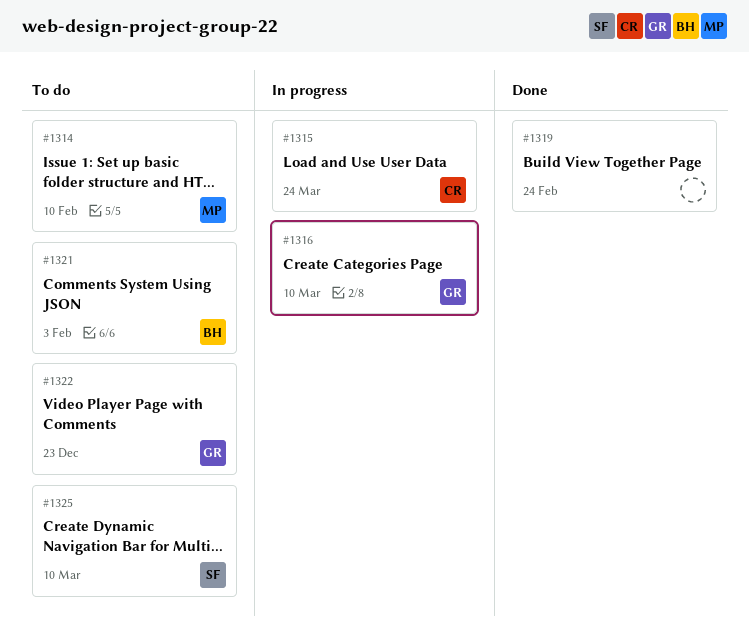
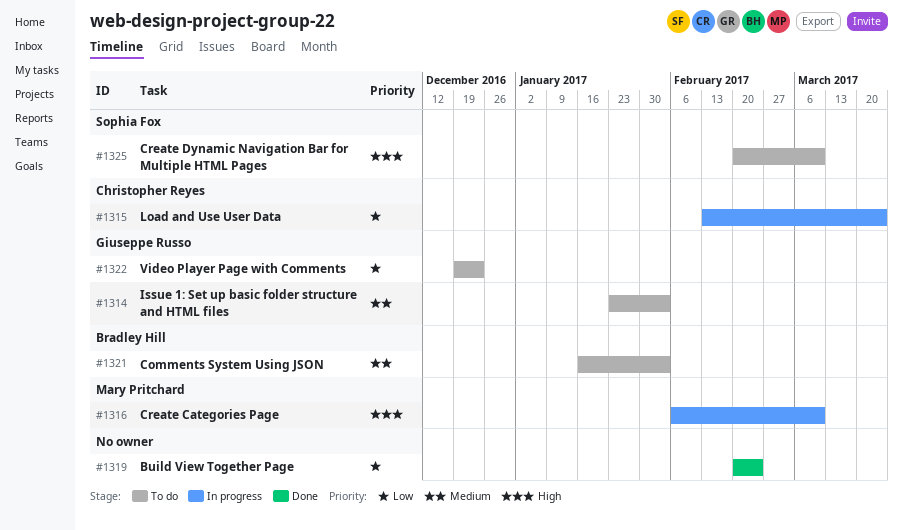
#1314, owner: Mary Pritchard -> Giuseppe Russo
#1314, due: Feb 10 -> Feb 3
#1316, owner: Giuseppe Russo -> Mary Pritchard

